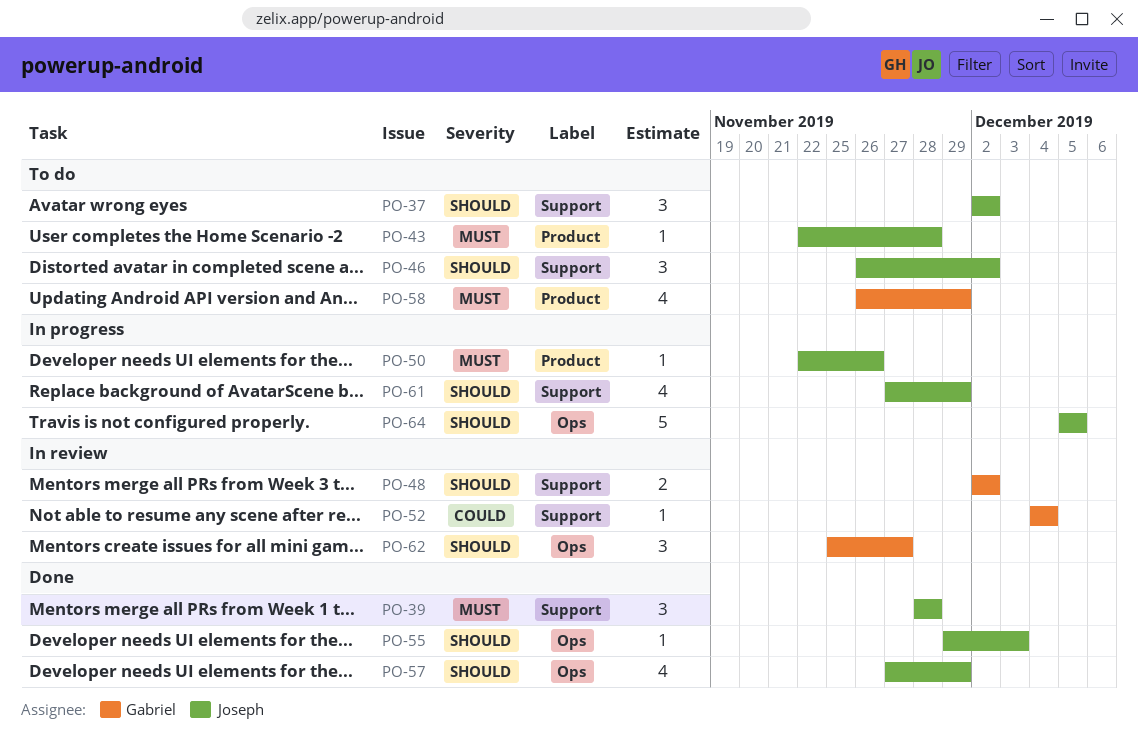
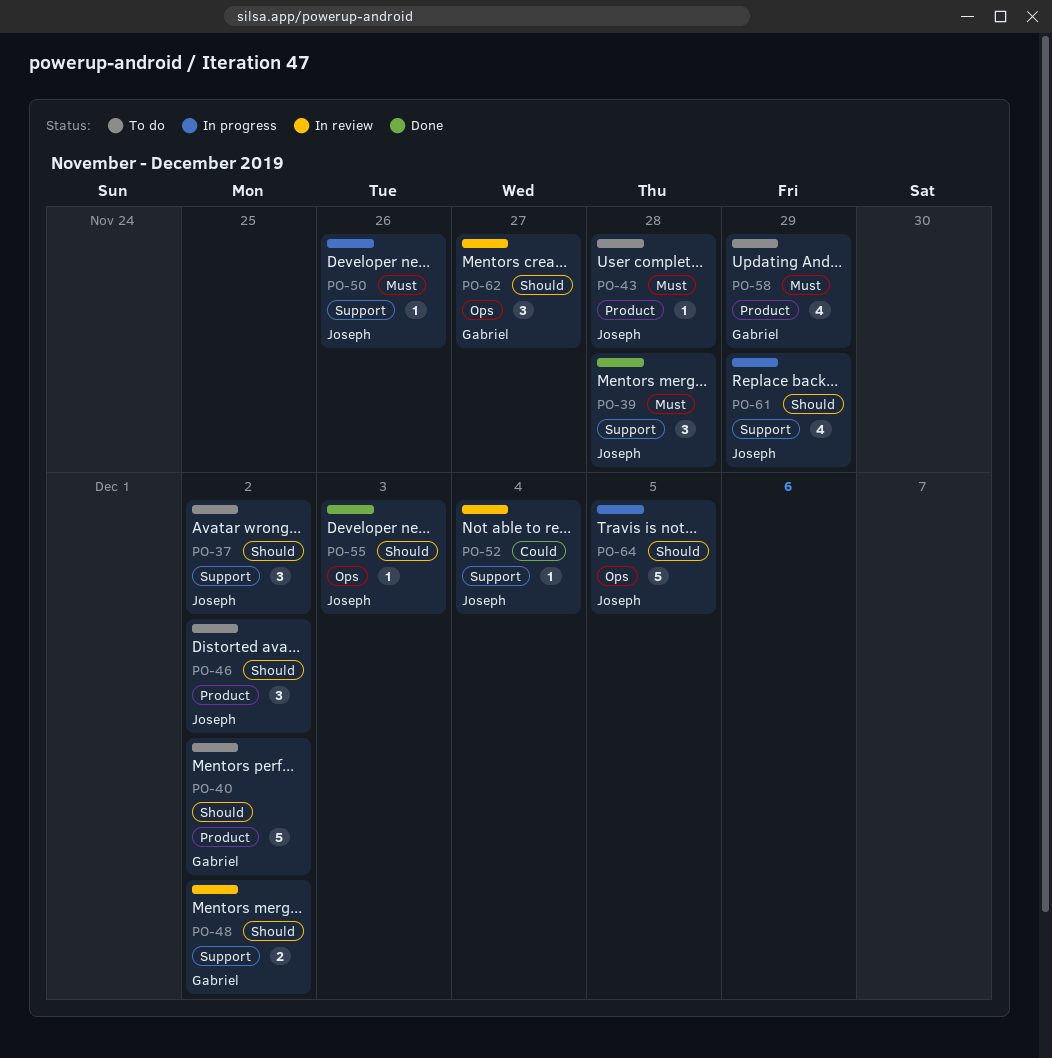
PO-40: none -> present
PO-46, label: Support -> Product
PO-50, label: Product -> Support
PO-52, owner: Gabriel -> Joseph
PO-57: present -> none

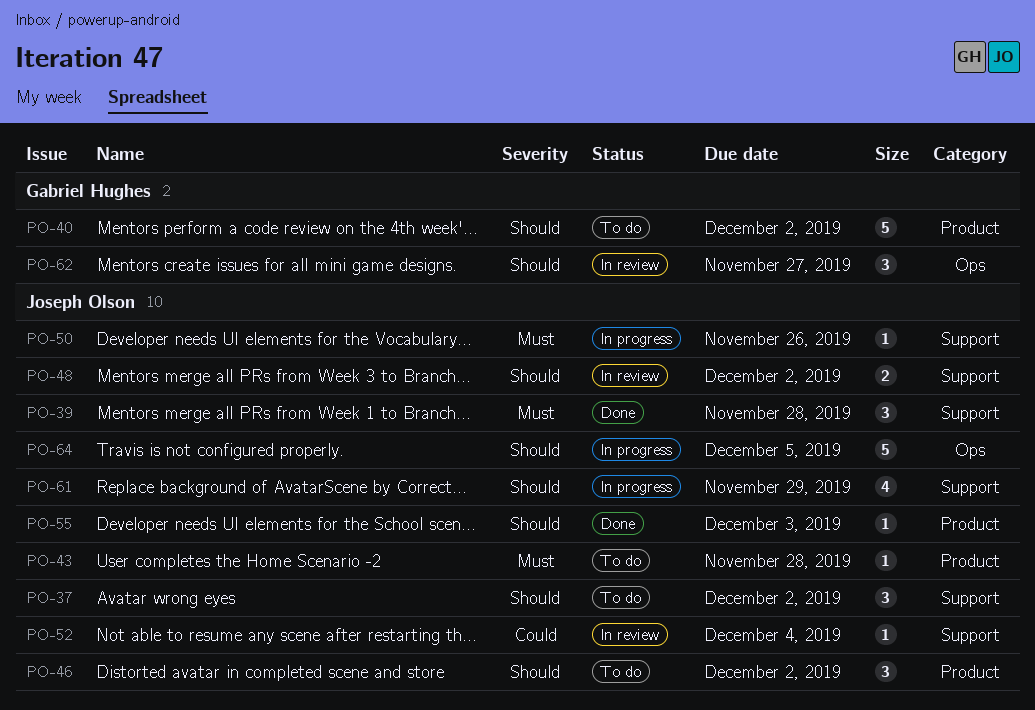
PO-48, owner: Gabriel Hughes -> Joseph Olson
PO-55, label: Ops -> Product
PO-58: present -> none

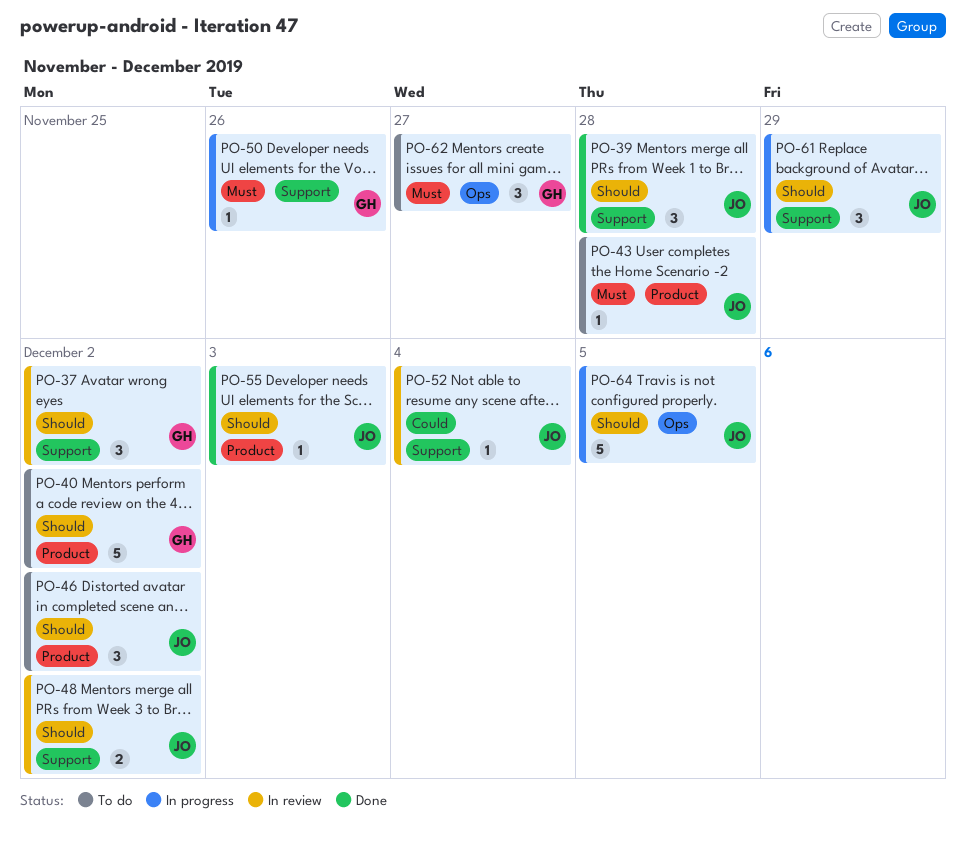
PO-37, status: To do -> In review
PO-37, owner: Joseph Olson -> Gabriel Hughes
PO-39, priority: Must -> Should
PO-50, owner: Joseph Olson -> Gabriel Hughes
PO-61, estimate: 4 -> 3
PO-62, status: In review -> To do
PO-62, priority: Should -> Must

